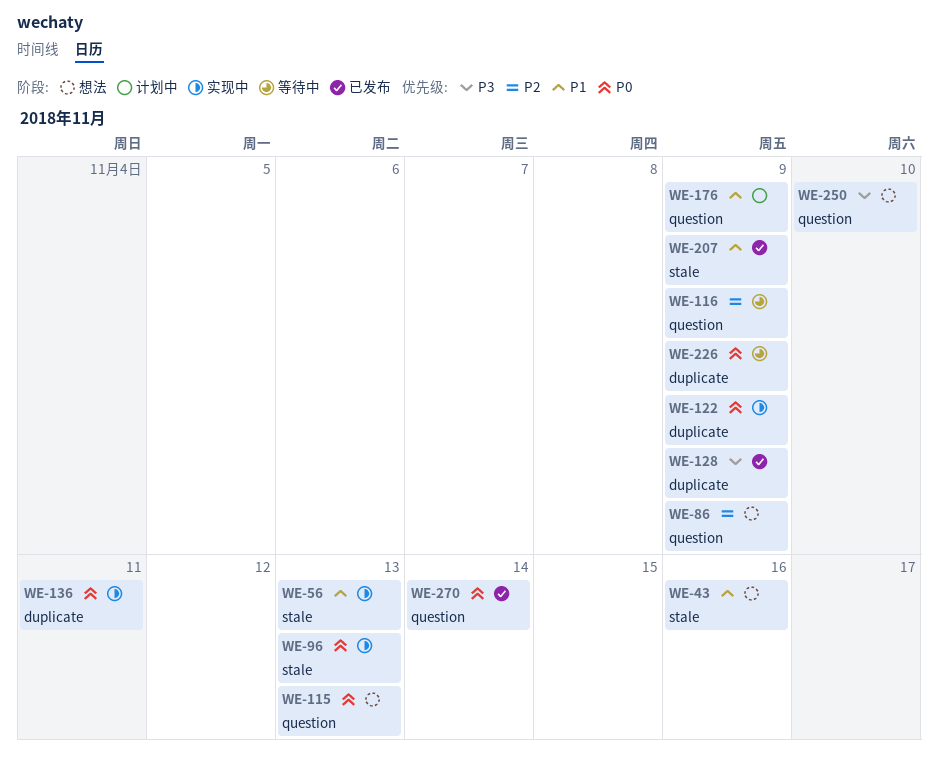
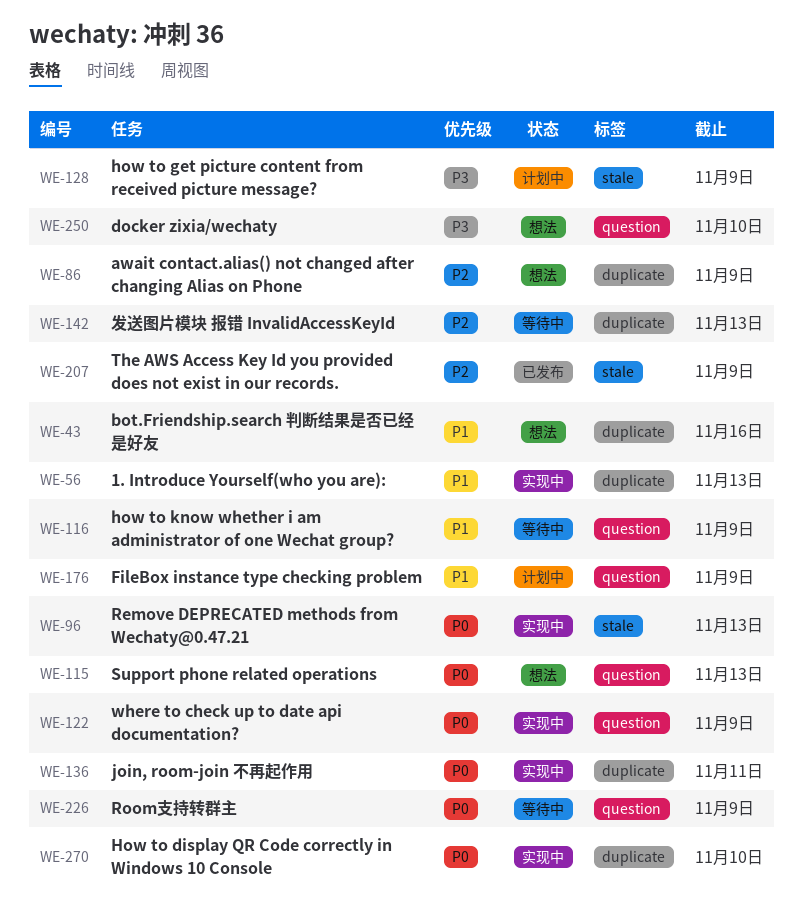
WE-43, label: stale -> duplicate
WE-56, label: stale -> duplicate
WE-86, label: question -> duplicate
WE-116, priority: P2 -> P1
WE-122, label: duplicate -> question
WE-128, status: 已发布 -> 计划中
WE-128, label: duplicate -> stale
WE-142: none -> present
WE-207, priority: P1 -> P2
WE-226, label: duplicate -> question
WE-270, status: 已发布 -> 实现中
WE-270, label: question -> duplicate
WE-270, due: Nov 14 -> Nov 10

